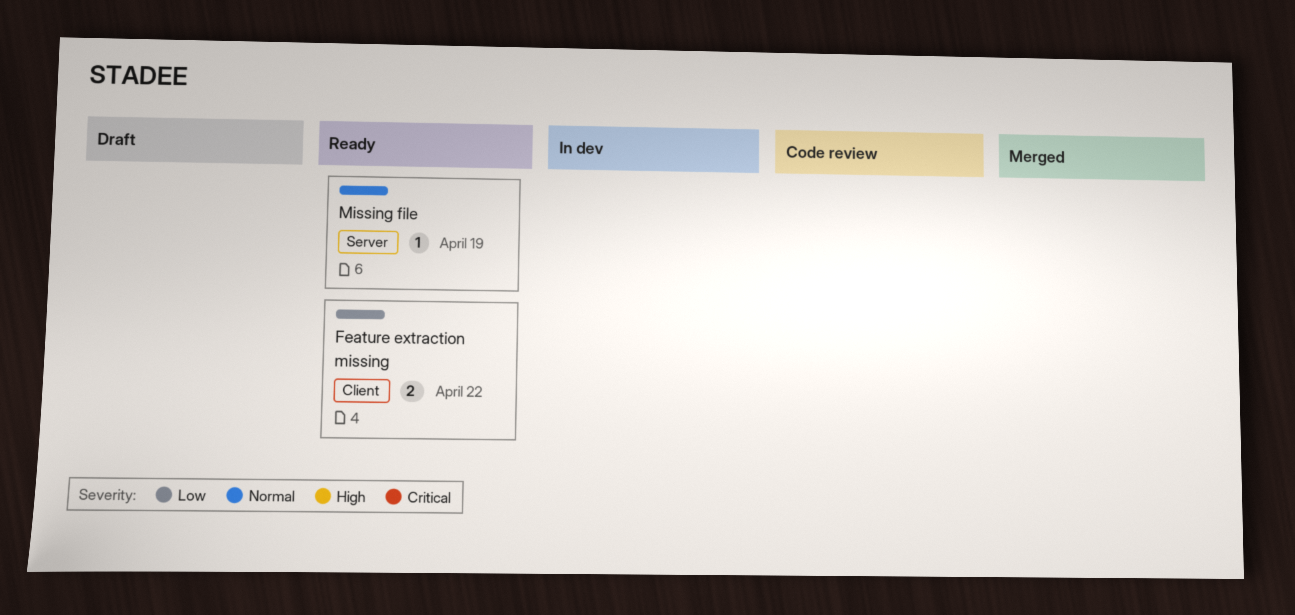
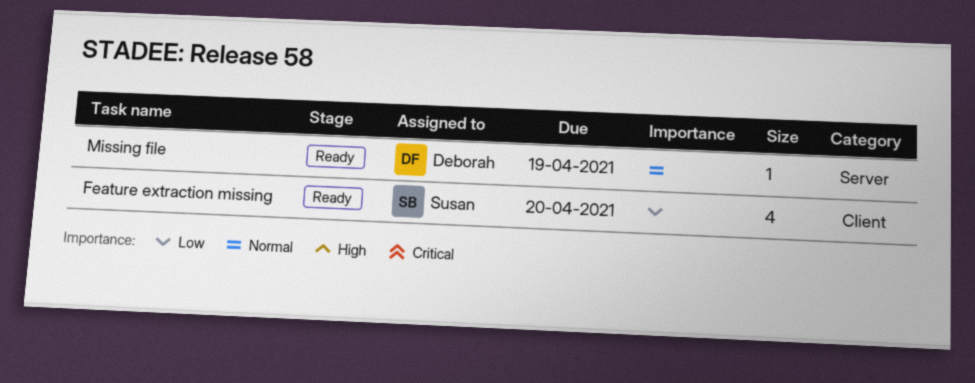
Feature extraction missing, estimate: 2 -> 4
Feature extraction missing, due: Apr 22 -> Apr 20

